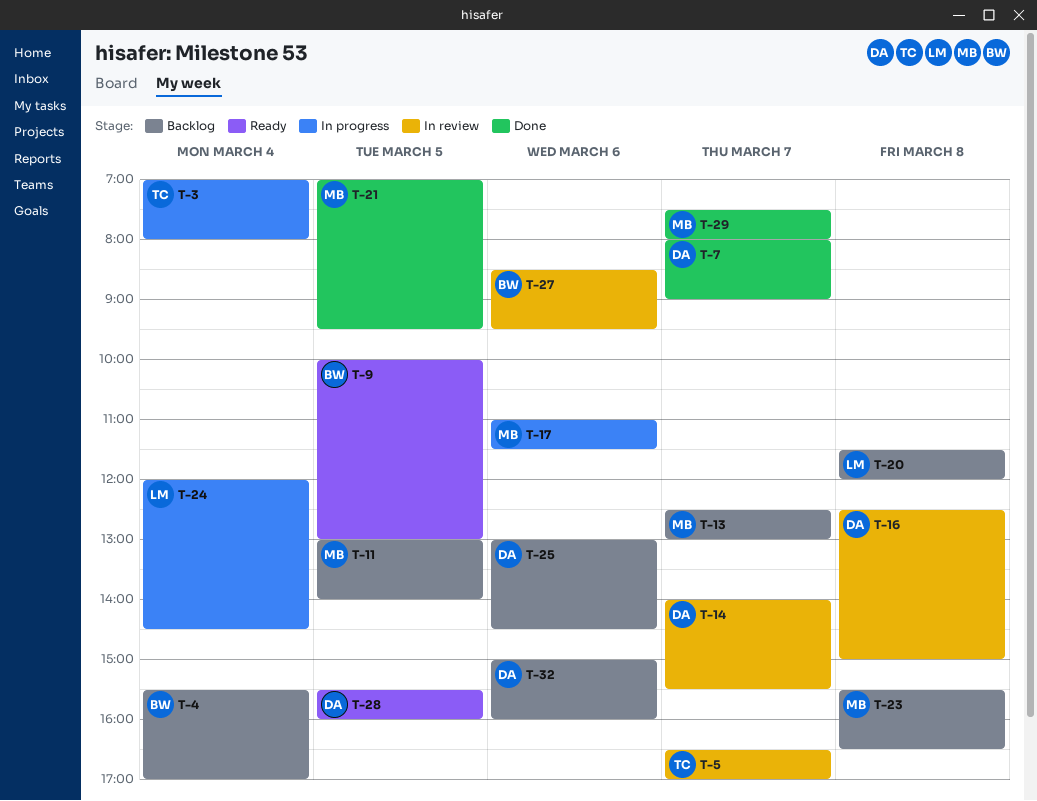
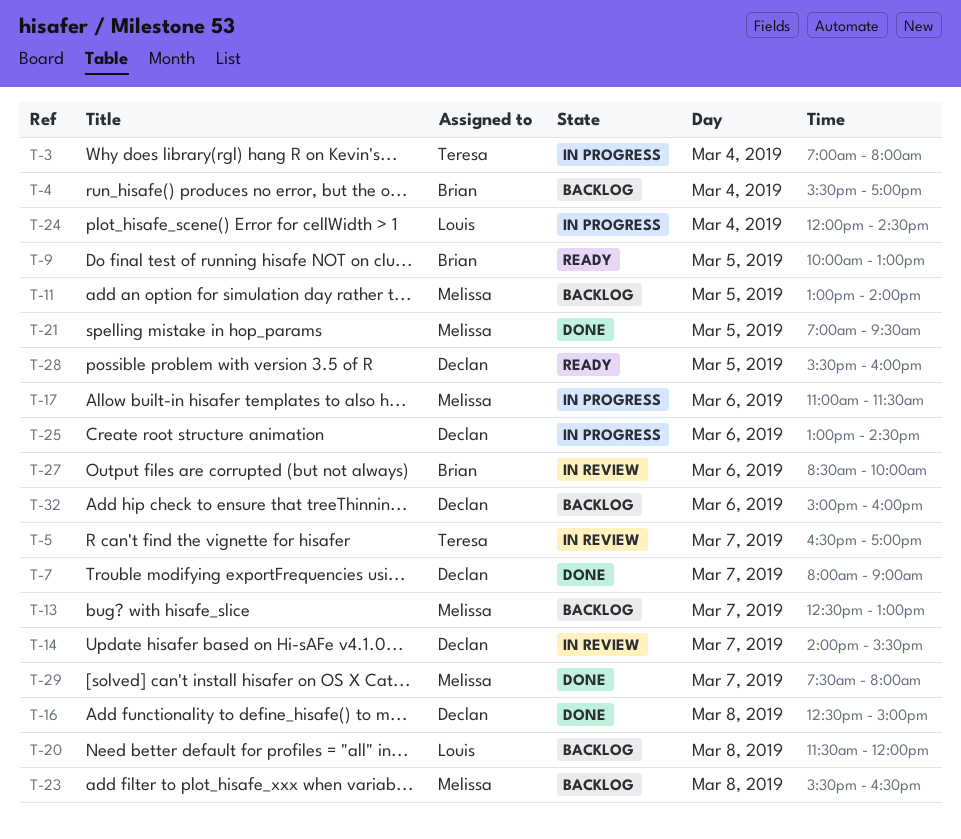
T-16, status: In review -> Done
T-25, status: Backlog -> In progress
T-27, ends: 09:30 -> 10:00

